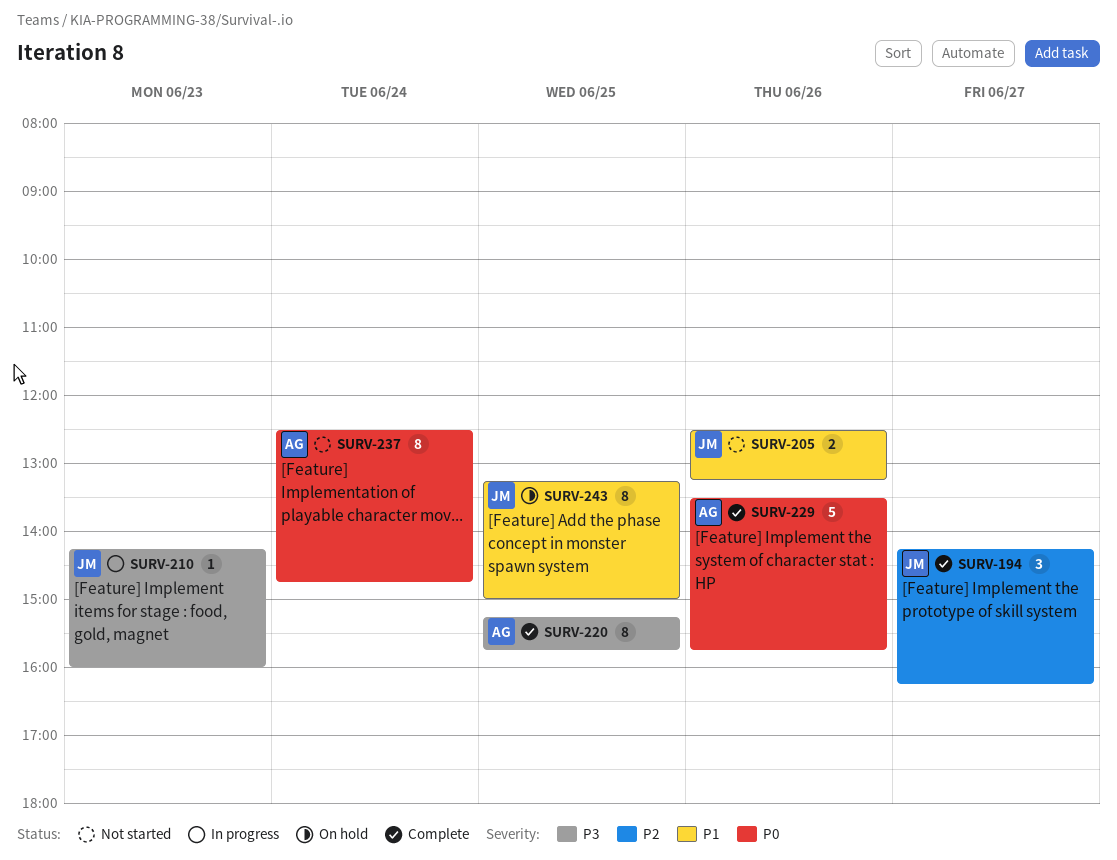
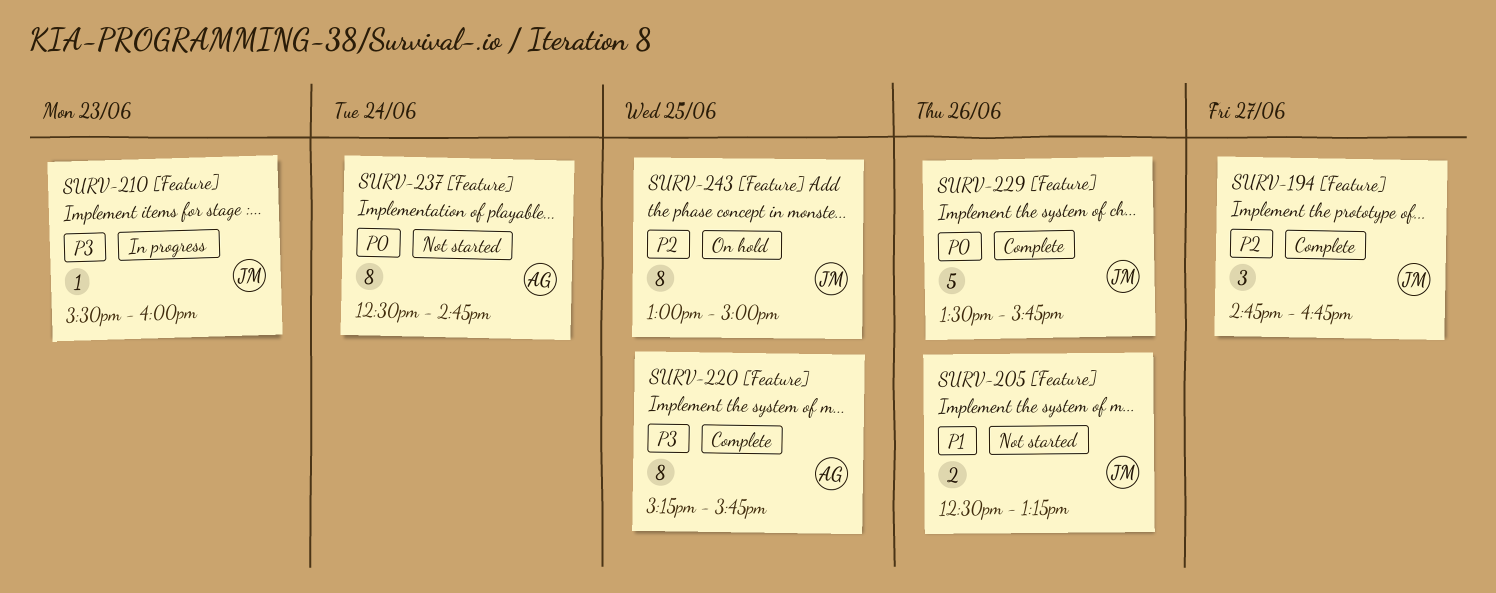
SURV-194, begins: 14:15 -> 14:45
SURV-194, ends: 16:15 -> 16:45
SURV-210, begins: 14:15 -> 15:30
SURV-229, owner: AG -> JM
SURV-243, priority: P1 -> P2
SURV-243, begins: 13:15 -> 13:00

